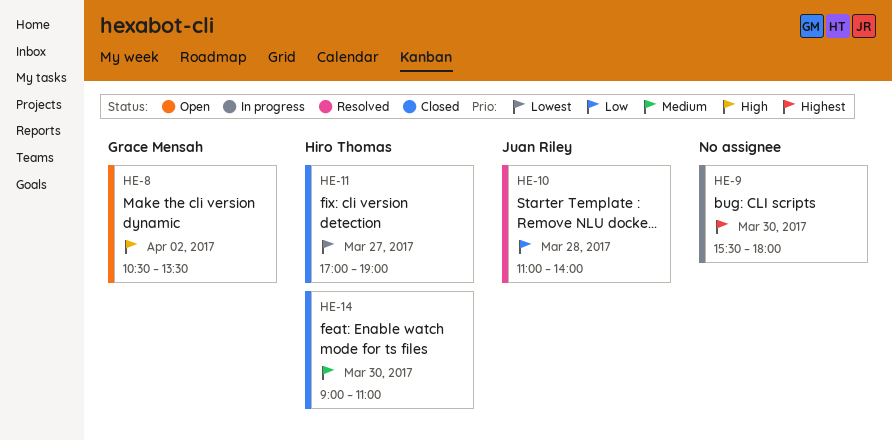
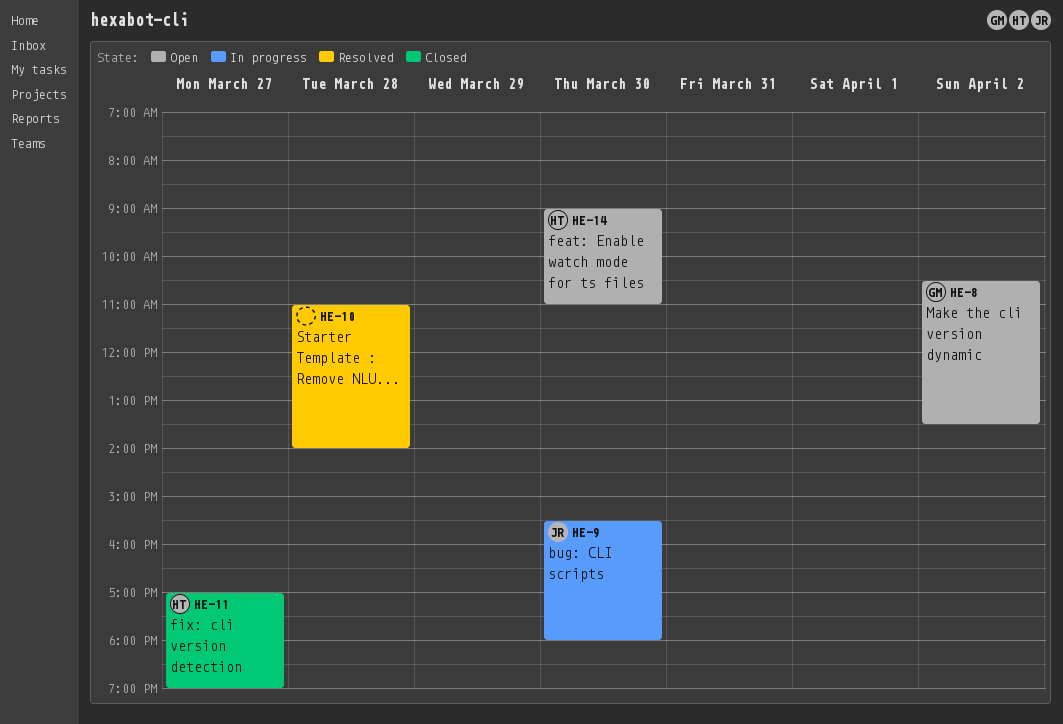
HE-9, owner: none -> Juan Riley
HE-10, owner: Juan Riley -> none
HE-14, status: Closed -> Open

